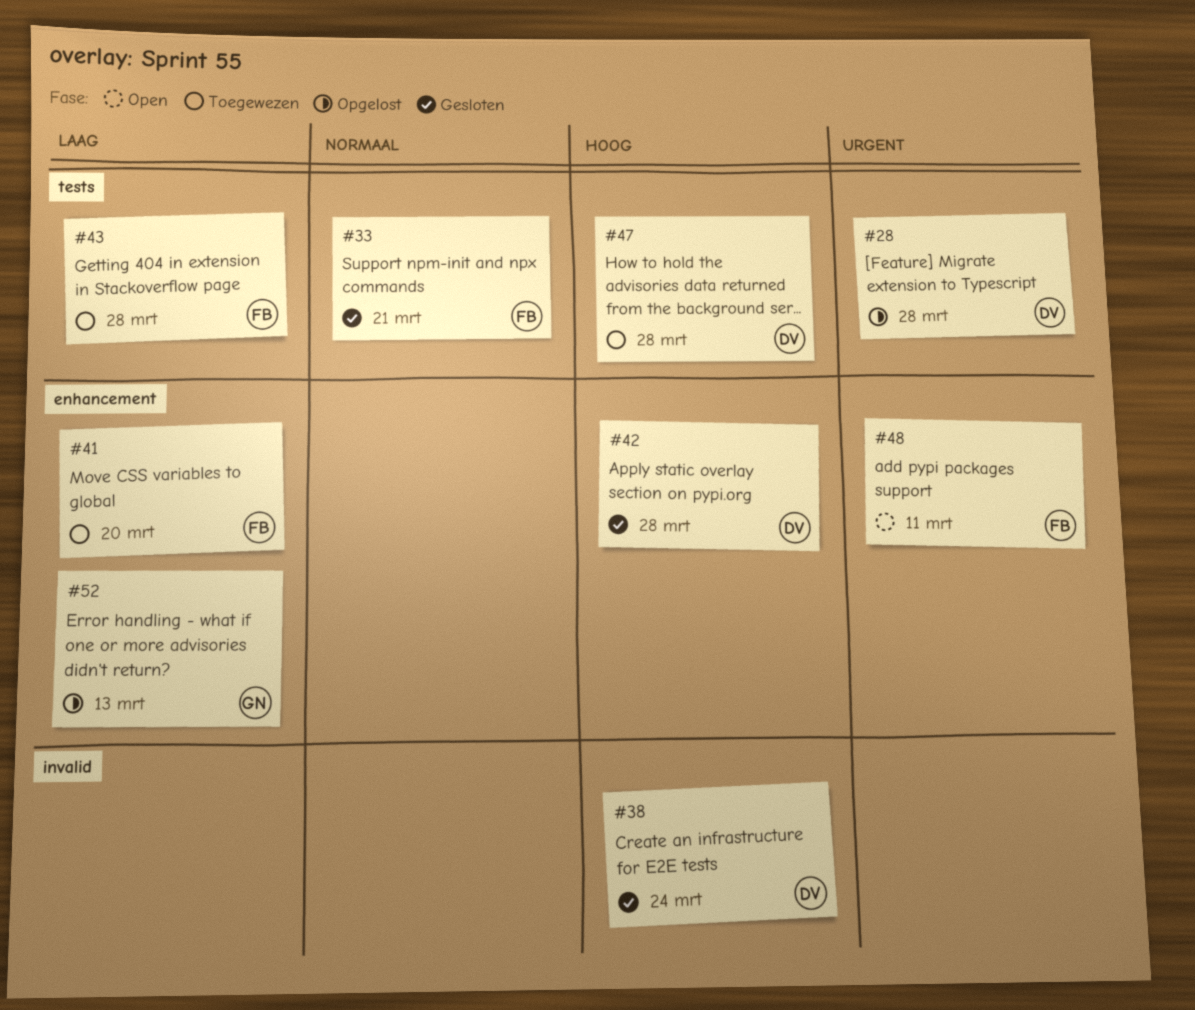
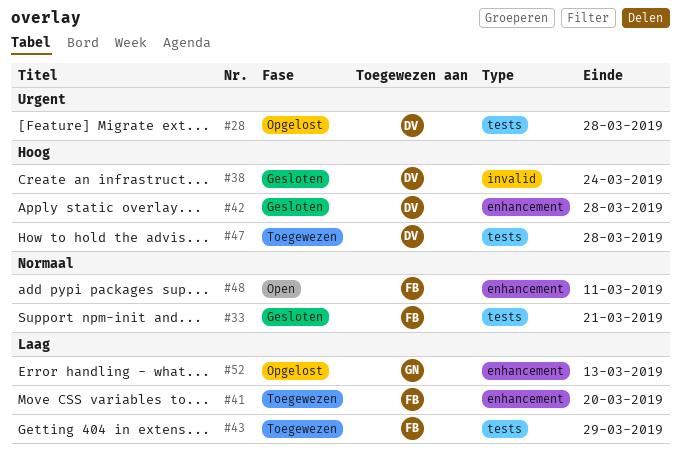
#43, due: Mar 28 -> Mar 29
#48, priority: Urgent -> Normaal

